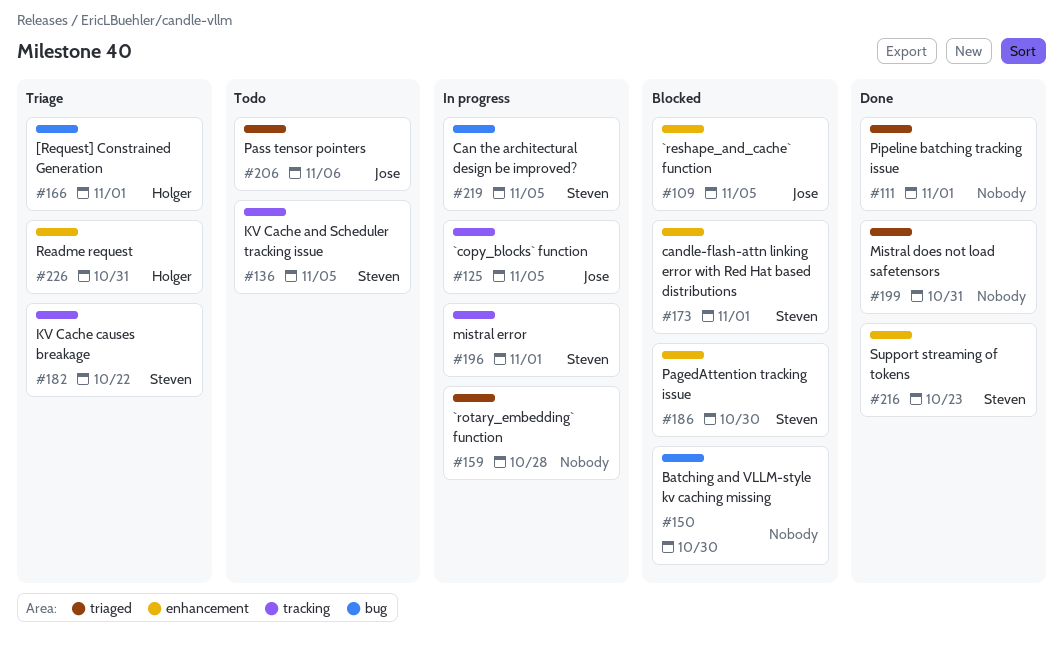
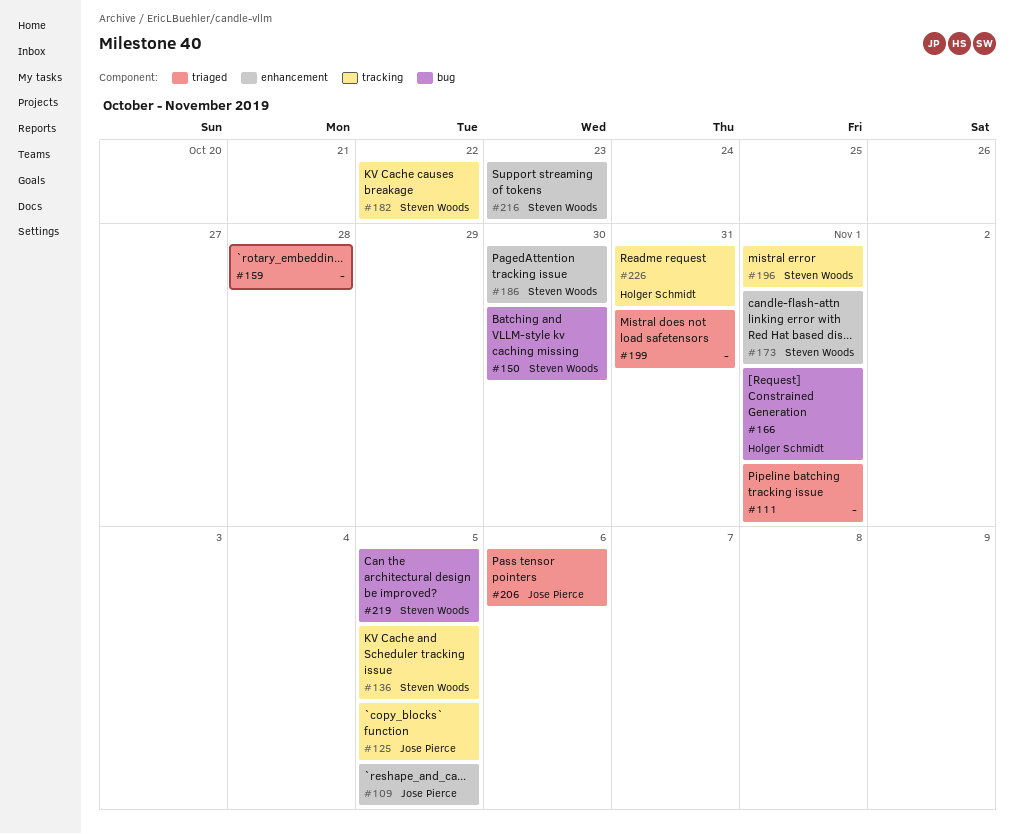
#150, owner: none -> Steven Woods
#226, label: enhancement -> tracking

